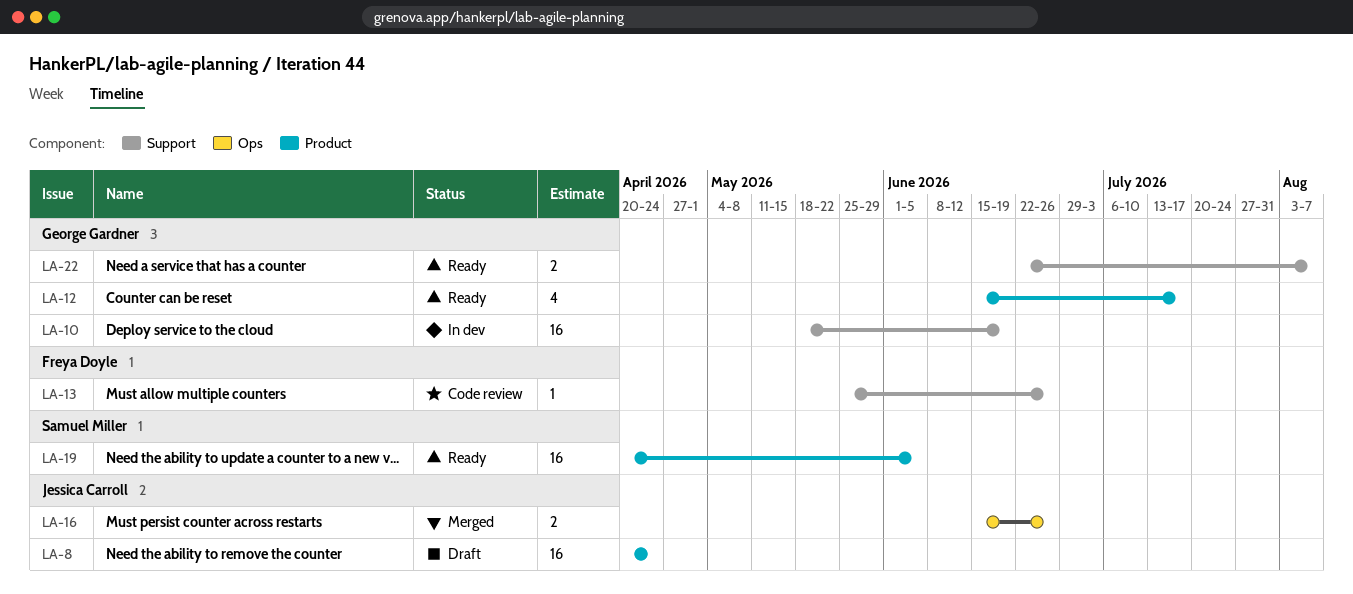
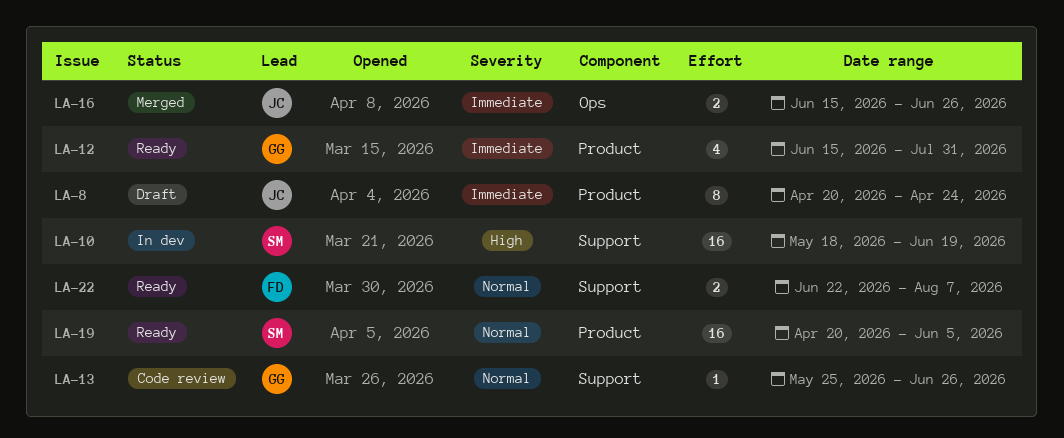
LA-8, estimate: 16 -> 8
LA-10, owner: George Gardner -> Samuel Miller
LA-12, due: Jul 17 -> Jul 31
LA-13, owner: Freya Doyle -> George Gardner
LA-22, owner: George Gardner -> Freya Doyle

